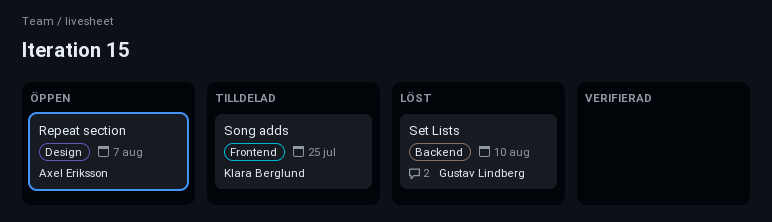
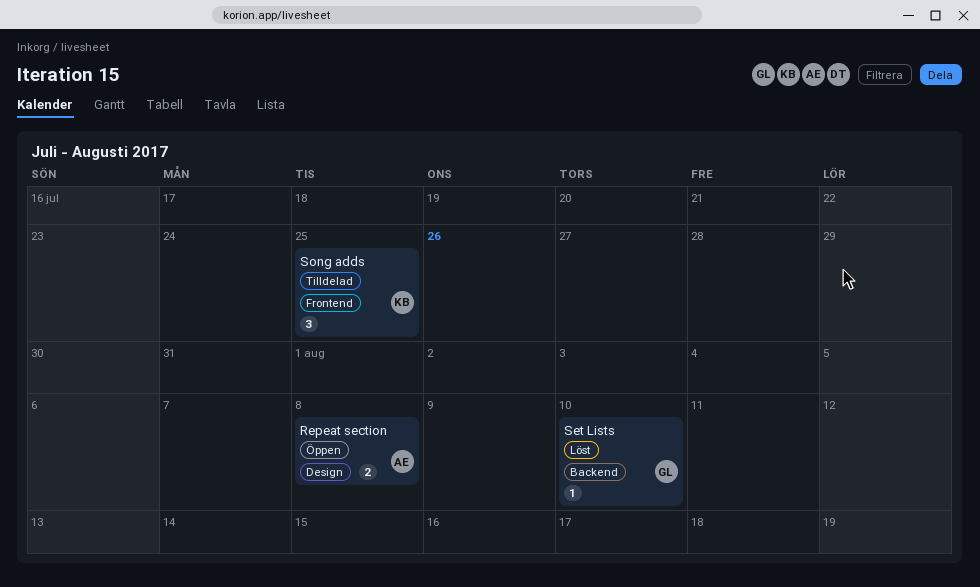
Repeat section, due: Aug 7 -> Aug 8

